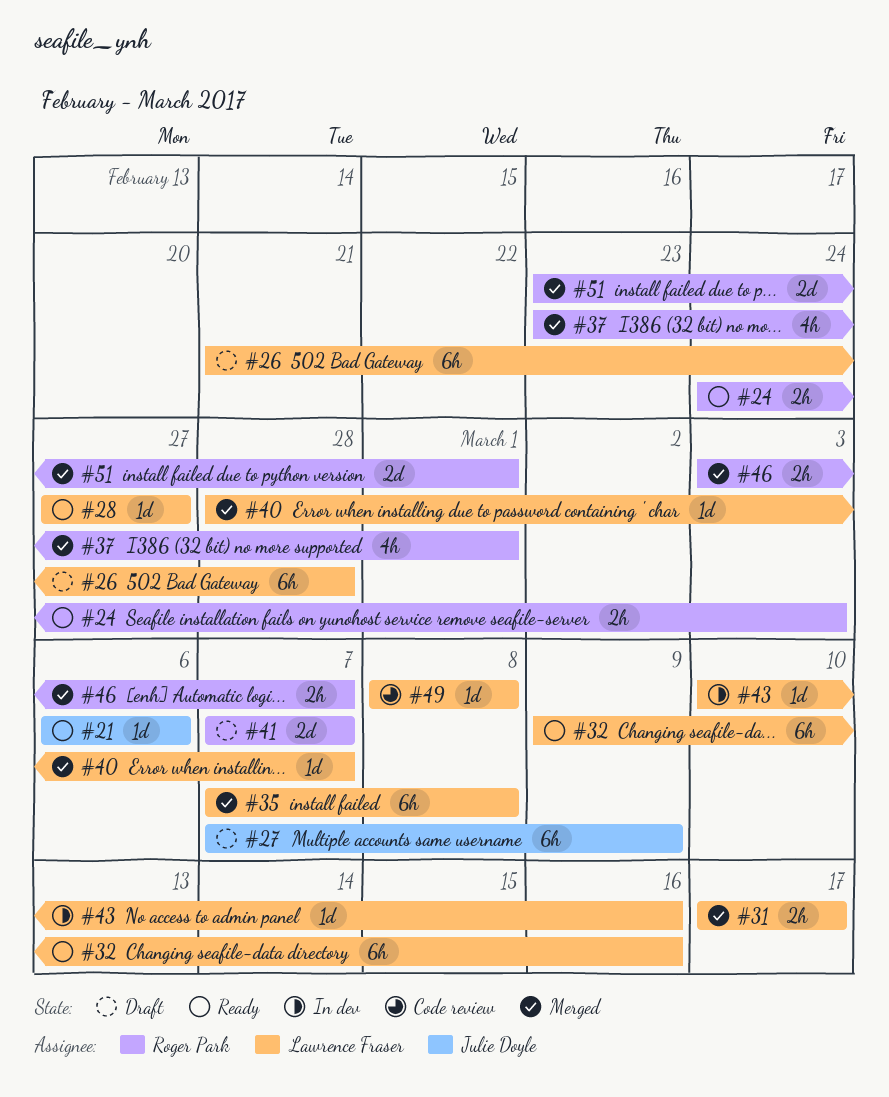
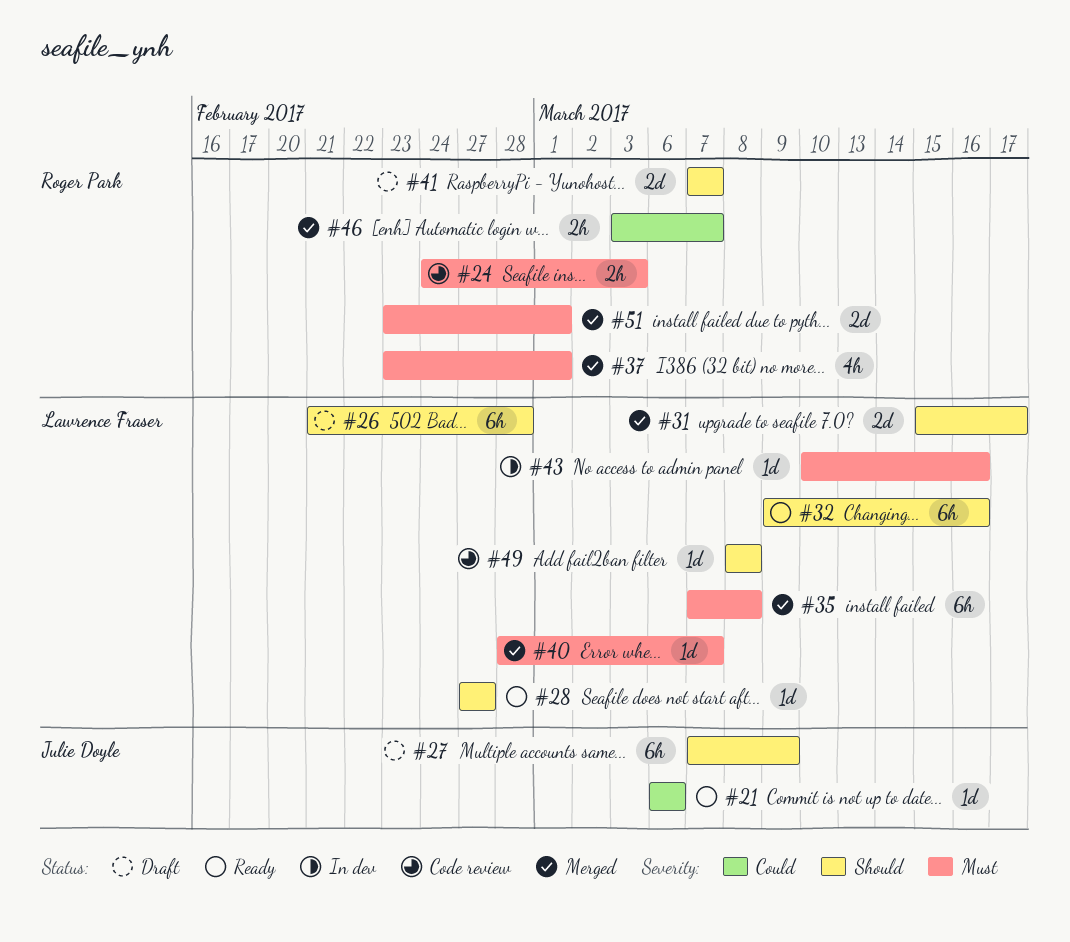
#24, status: Ready -> Code review
#31, estimate: 2h -> 2d
#31, start: Mar 17 -> Mar 15

